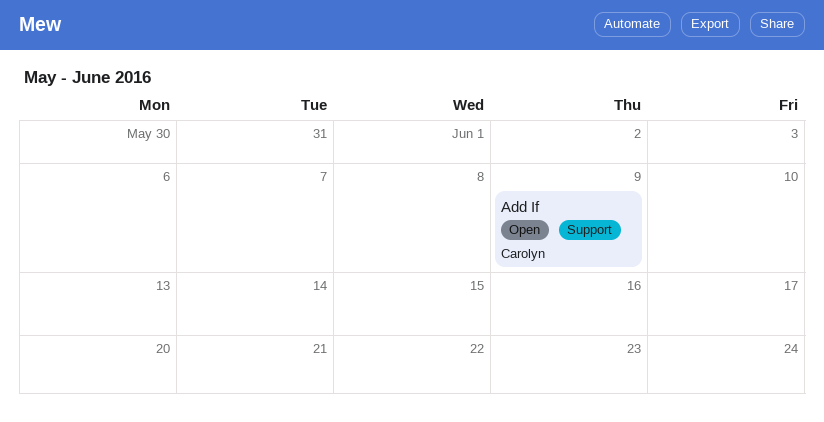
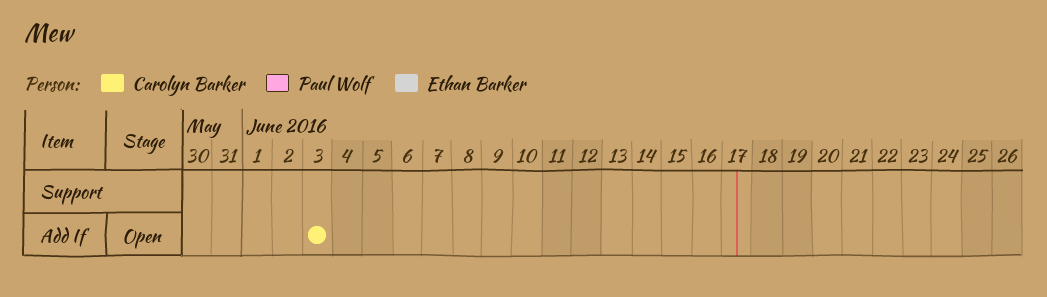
Add If, due: Jun 9 -> Jun 3

